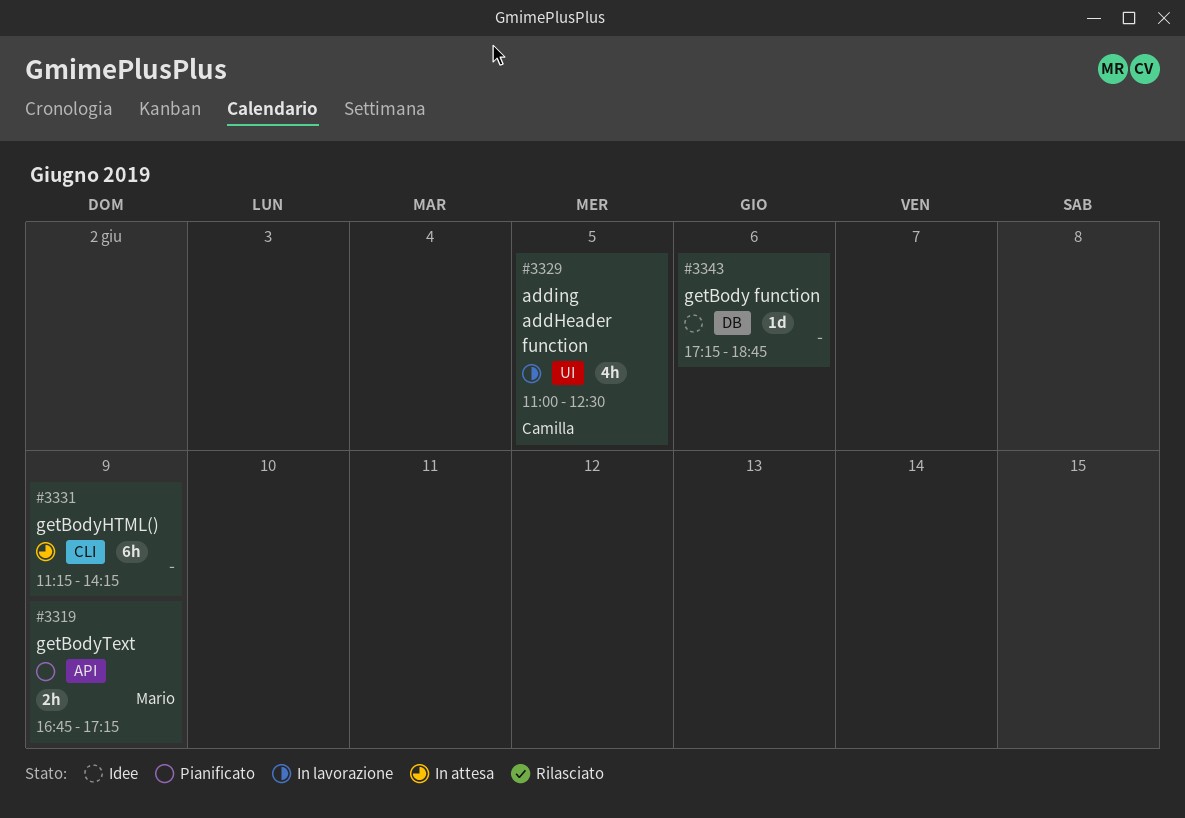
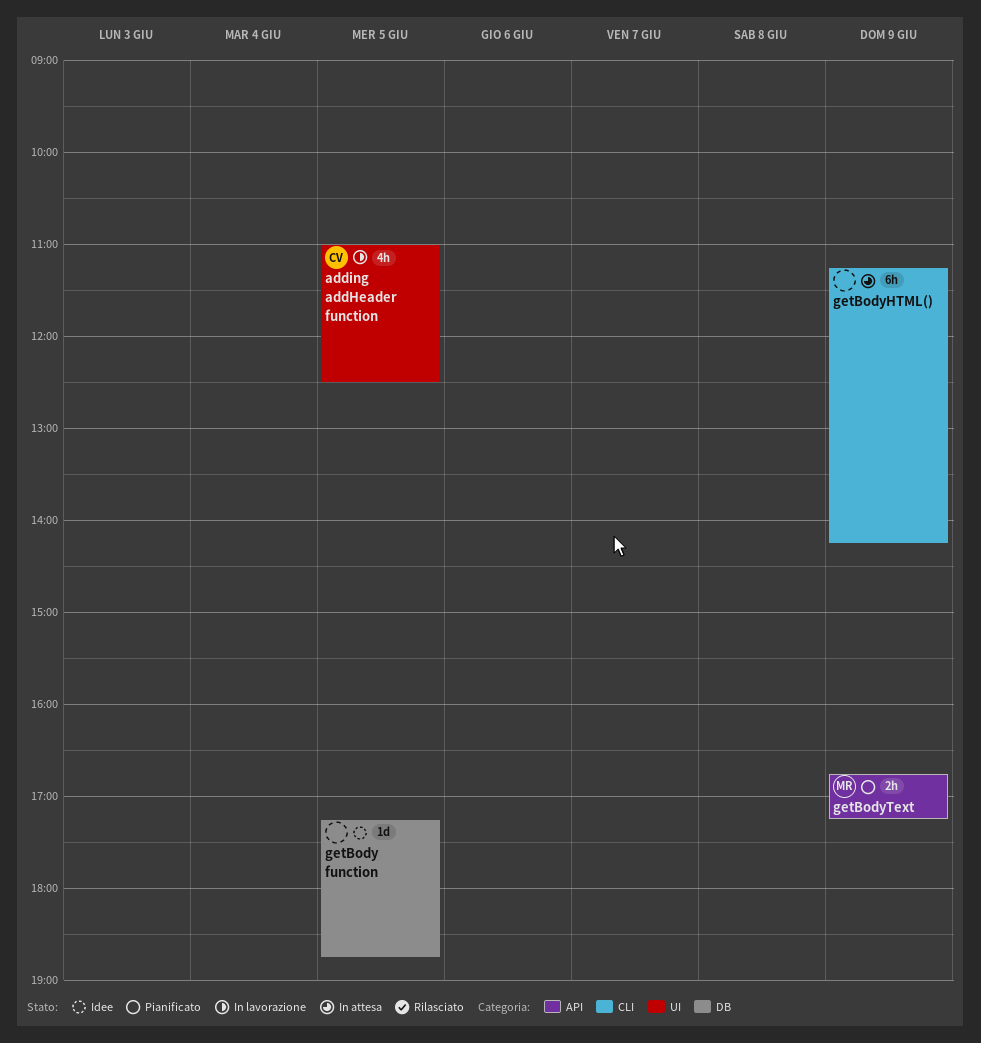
getBody function, day: Jun 6 -> Jun 5

